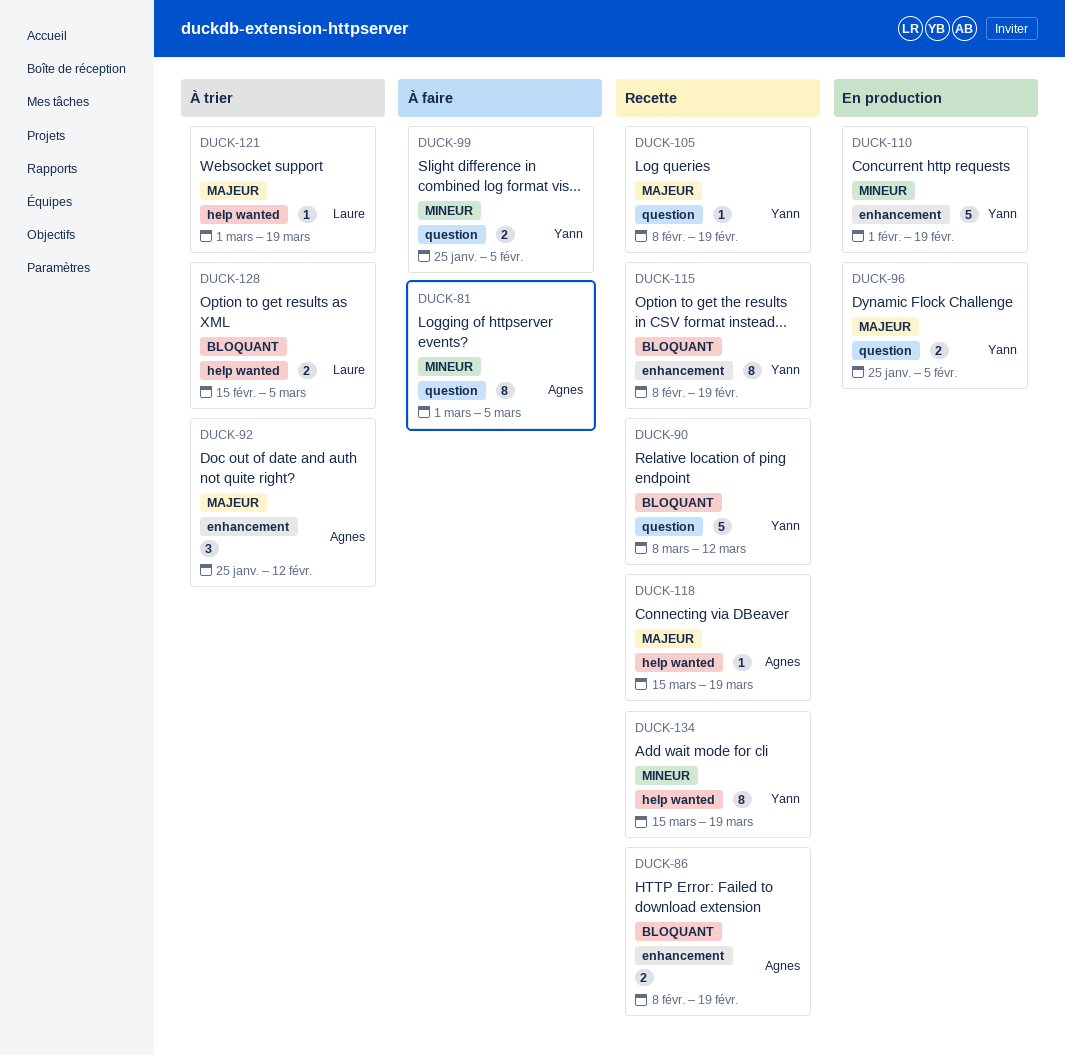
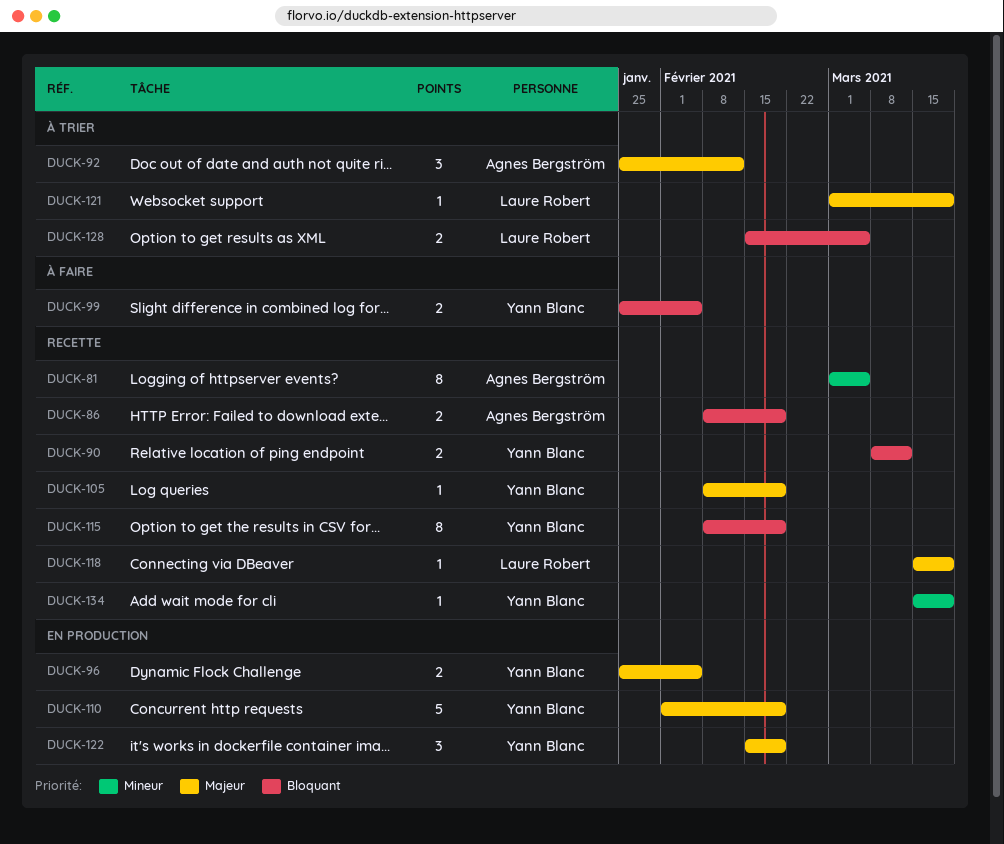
DUCK-81, status: À faire -> Recette
DUCK-90, estimate: 5 -> 2
DUCK-99, priority: Mineur -> Bloquant
DUCK-110, priority: Mineur -> Majeur
DUCK-118, owner: Agnes Bergström -> Laure Robert
DUCK-122: none -> present
DUCK-134, estimate: 8 -> 1

